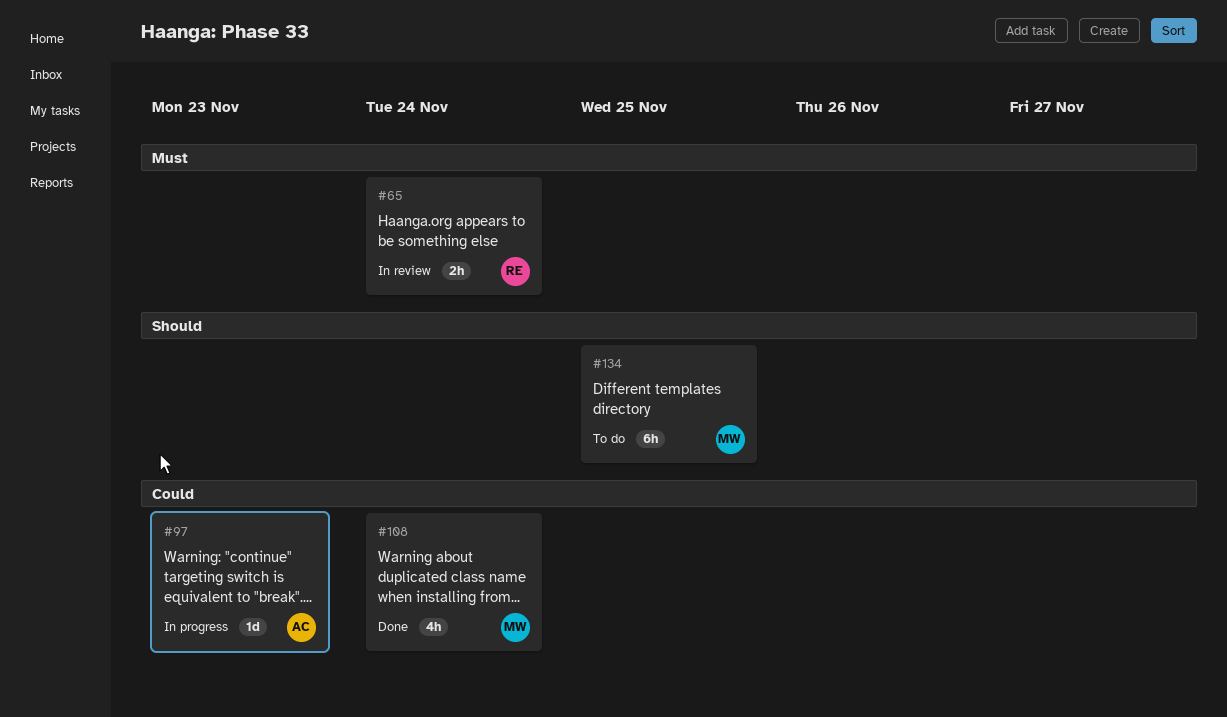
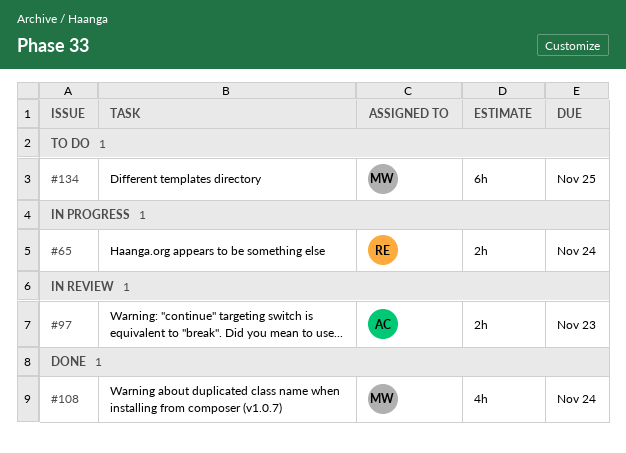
#65, status: In review -> In progress
#97, status: In progress -> In review
#97, estimate: 1d -> 2h

